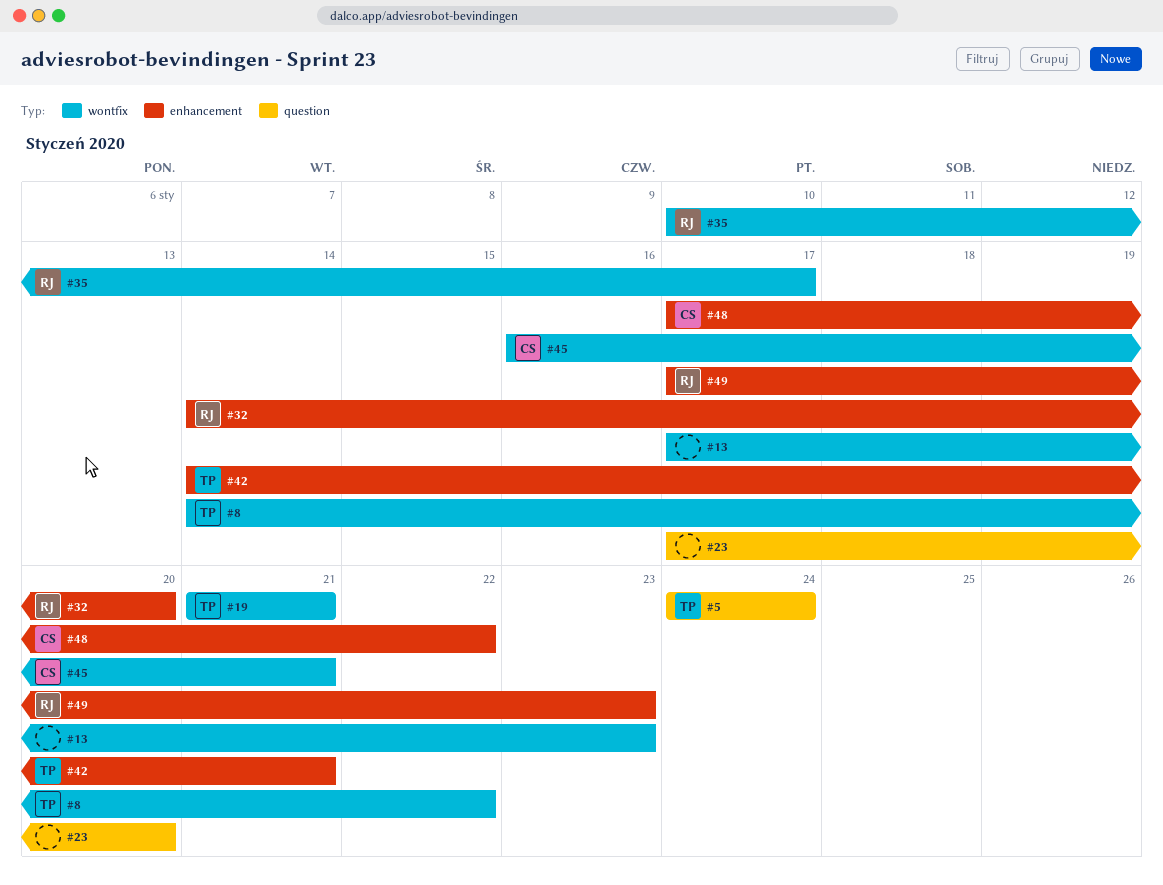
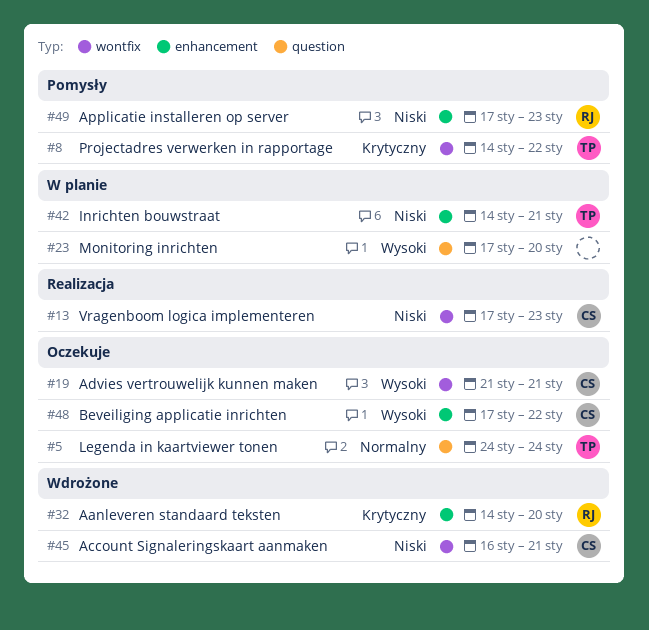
#13, owner: none -> CS
#19, owner: TP -> CS
#35: present -> none

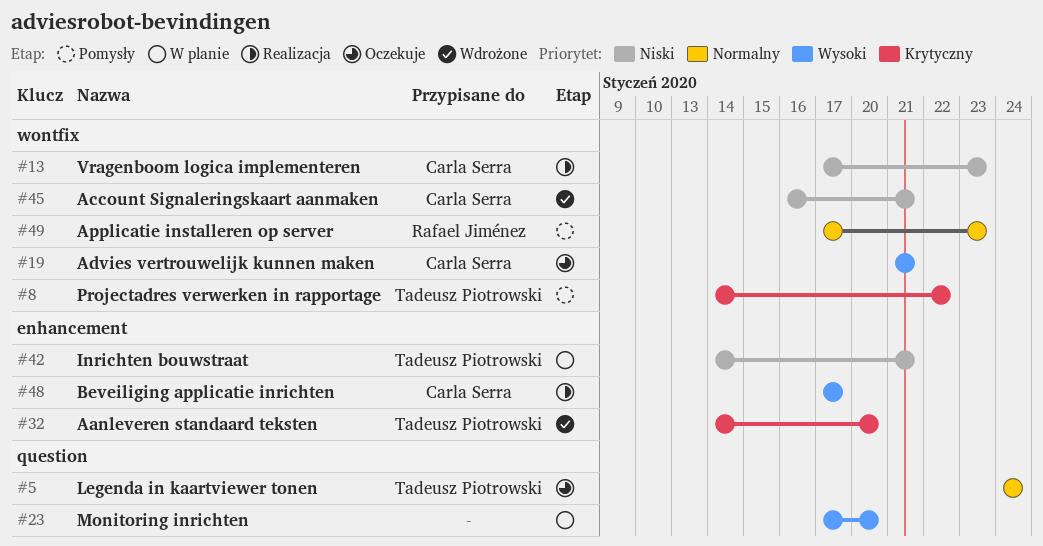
#32, owner: Rafael Jiménez -> Tadeusz Piotrowski
#48, status: Oczekuje -> Realizacja
#48, due: Jan 22 -> Jan 17
#49, priority: Niski -> Normalny
#49, label: enhancement -> wontfix

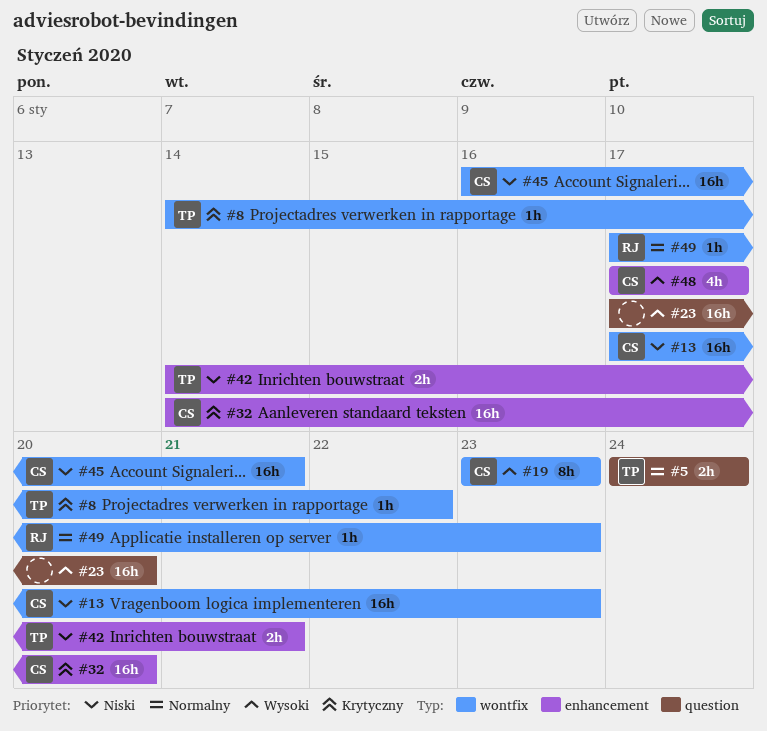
#19, start: Jan 21 -> Jan 23
#19, due: Jan 21 -> Jan 23
#32, owner: Tadeusz Piotrowski -> Carla Serra

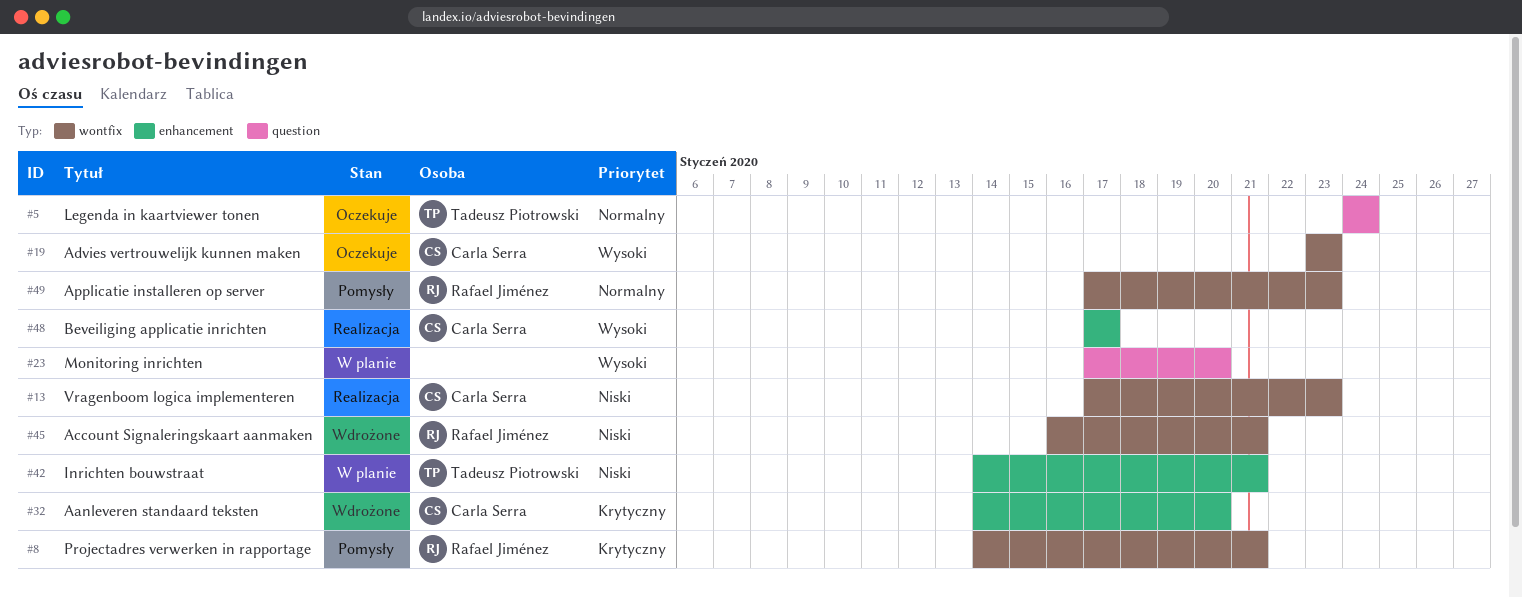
#8, owner: Tadeusz Piotrowski -> Rafael Jiménez
#8, due: Jan 22 -> Jan 21
#45, owner: Carla Serra -> Rafael Jiménez

